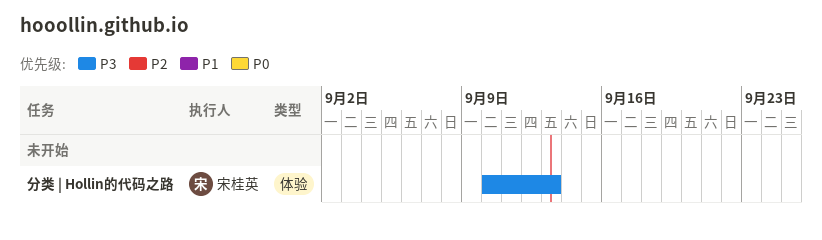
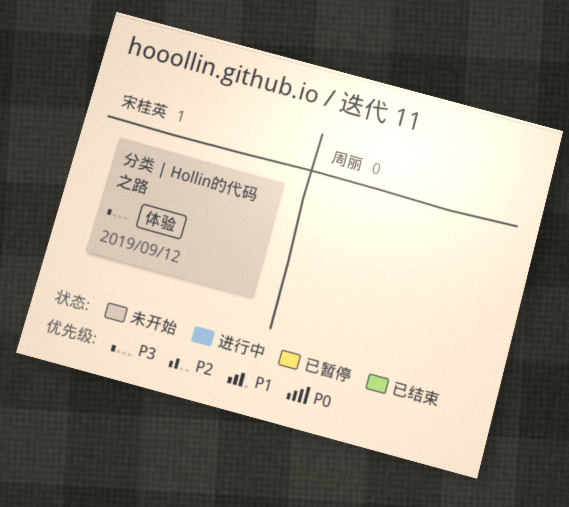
分类 | Hollin的代码之路, due: Sep 13 -> Sep 12

